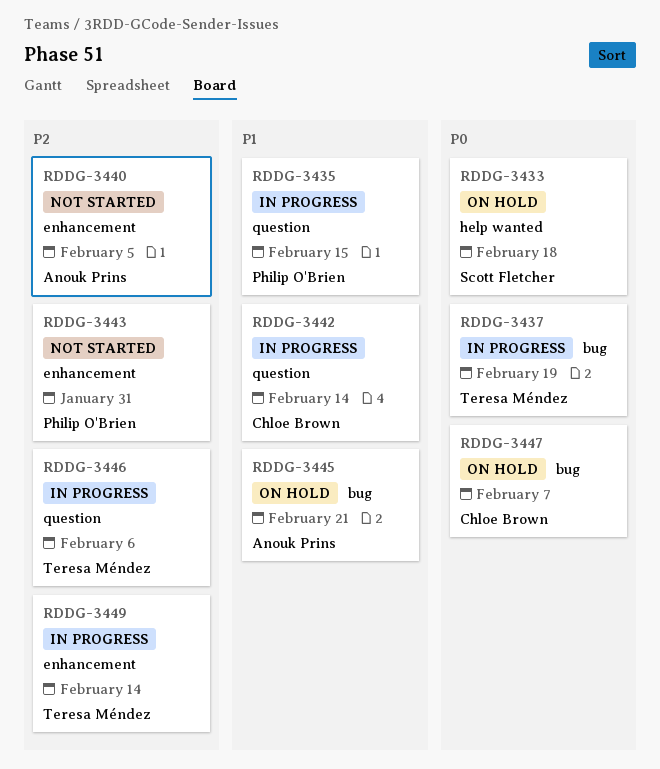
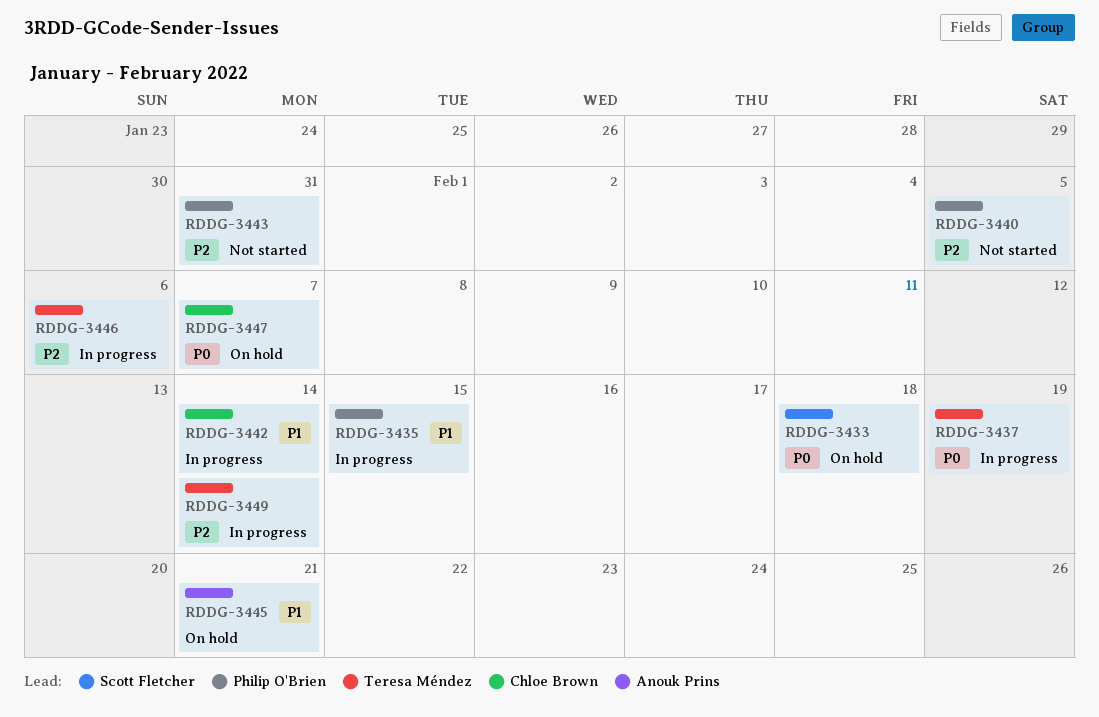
RDDG-3440, owner: Anouk Prins -> Philip O'Brien

